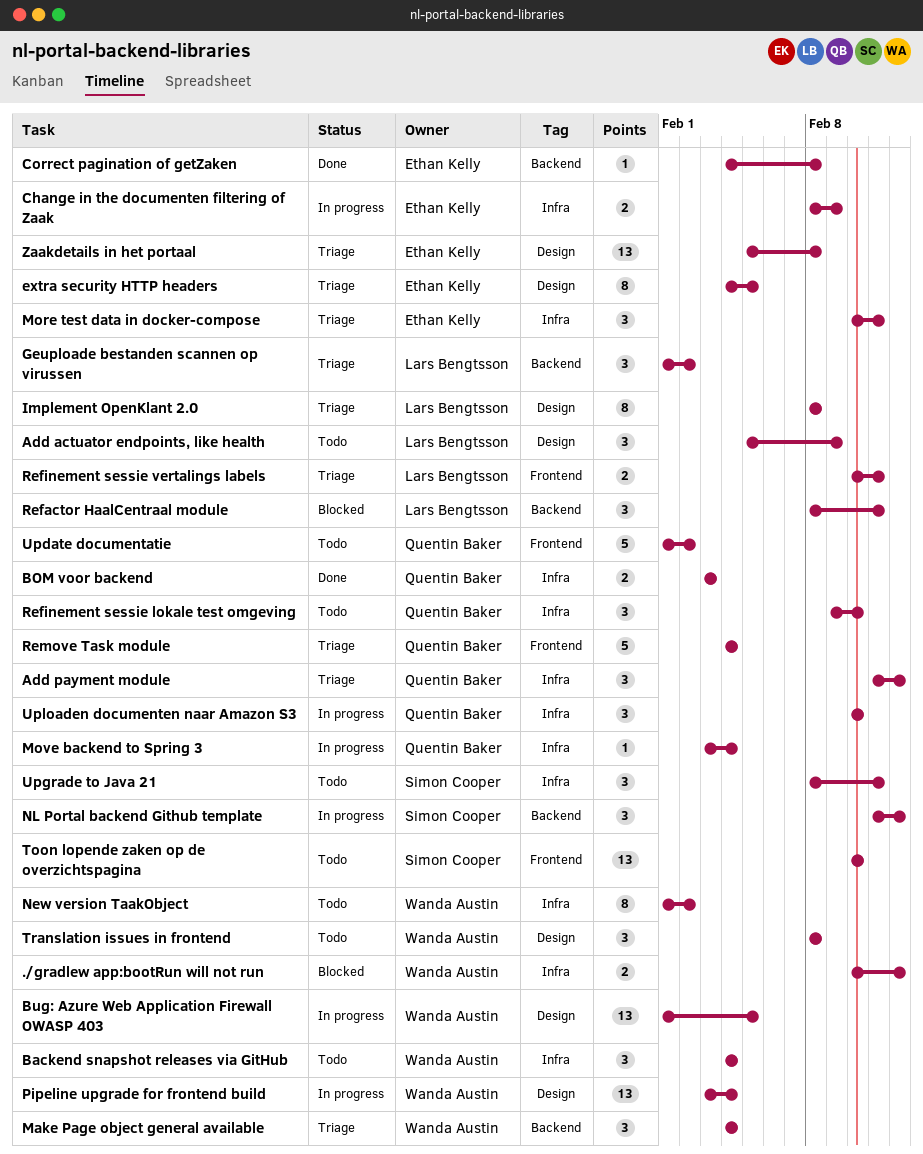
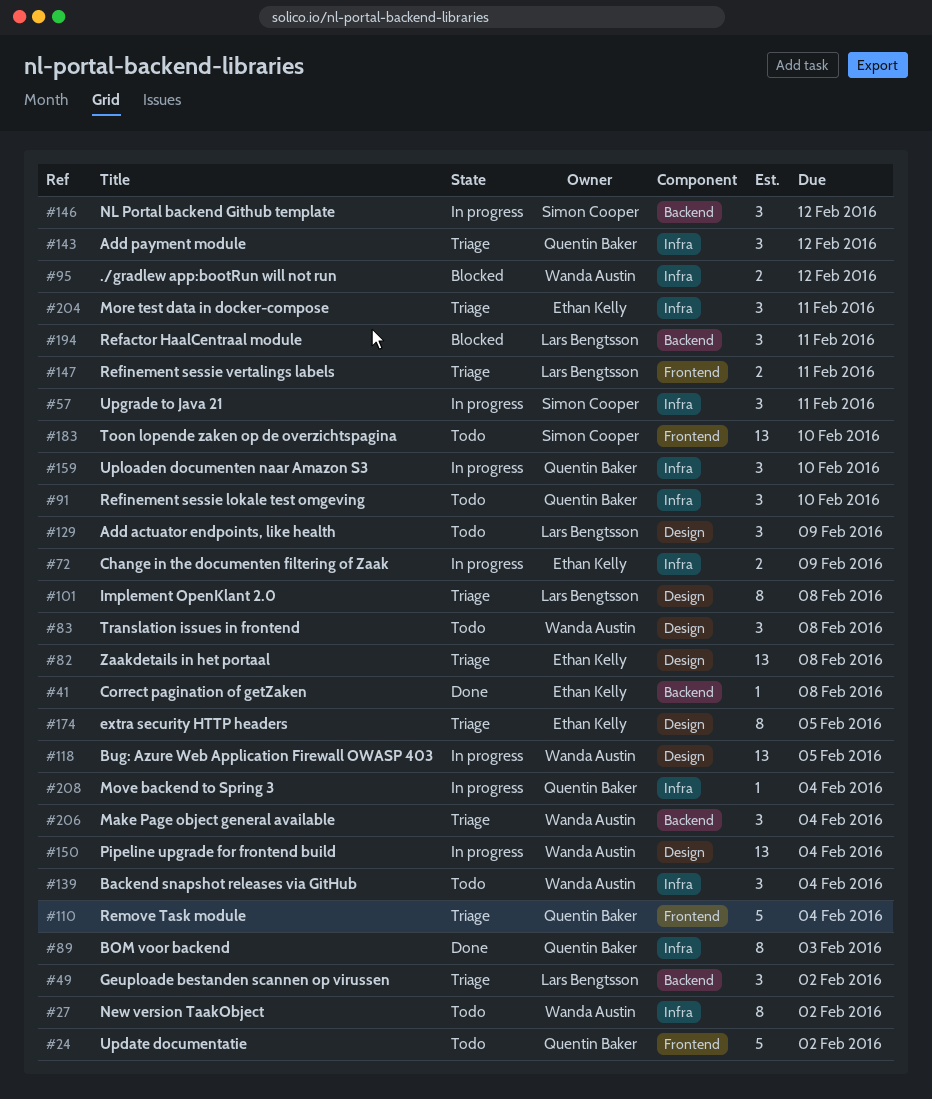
BOM voor backend, estimate: 2 -> 8
Upgrade to Java 21, status: Todo -> In progress

